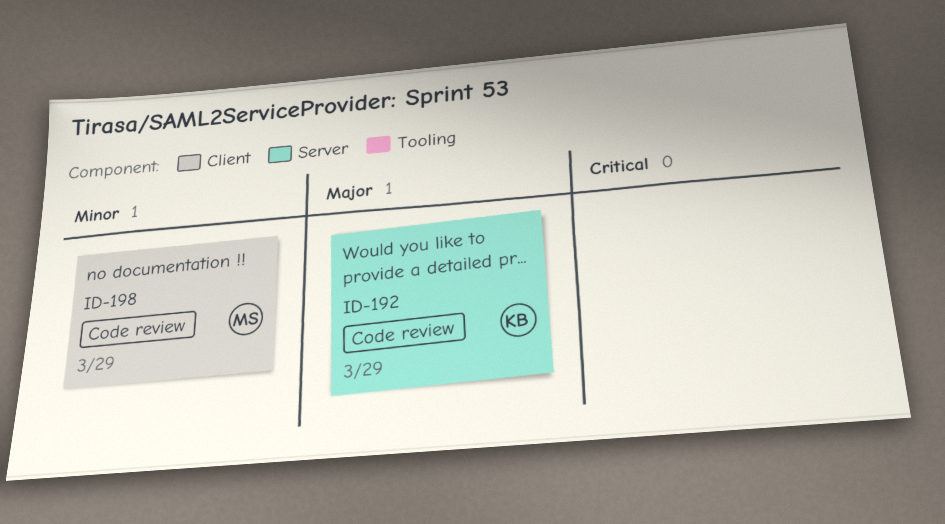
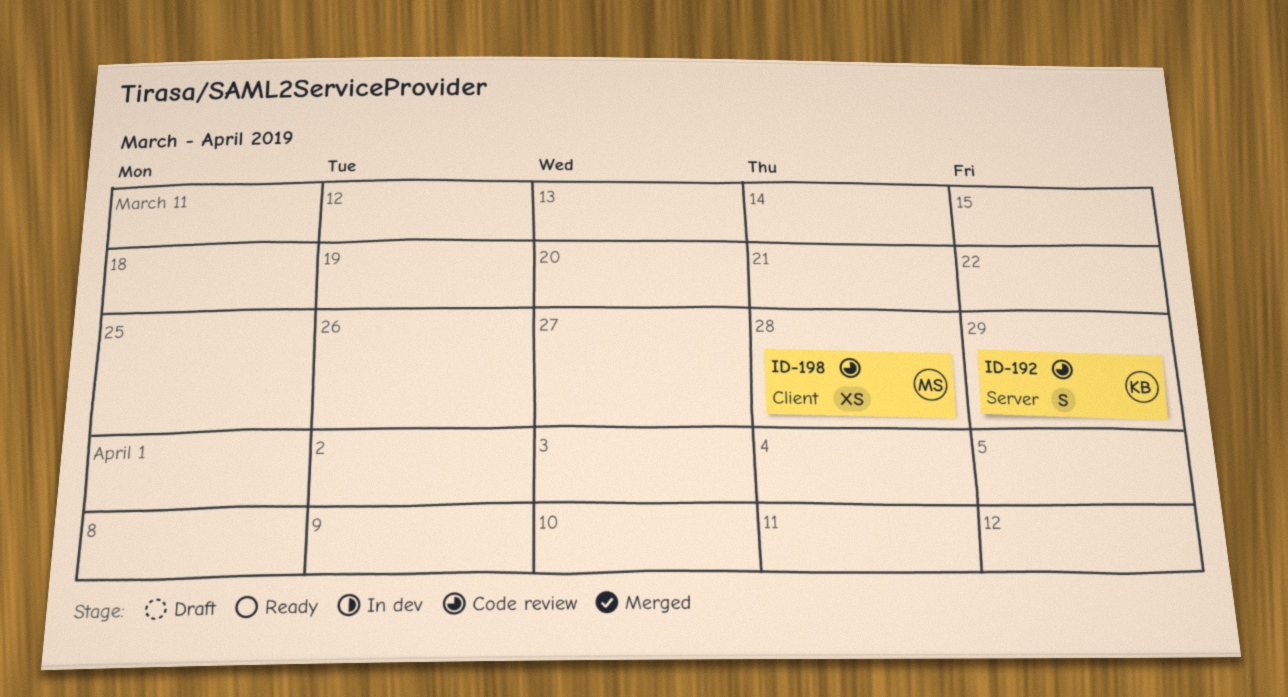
ID-198, due: Mar 29 -> Mar 28

